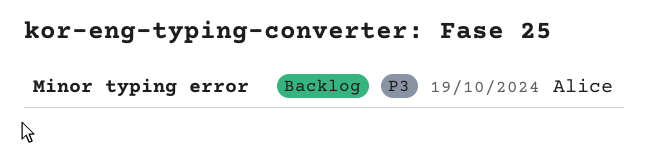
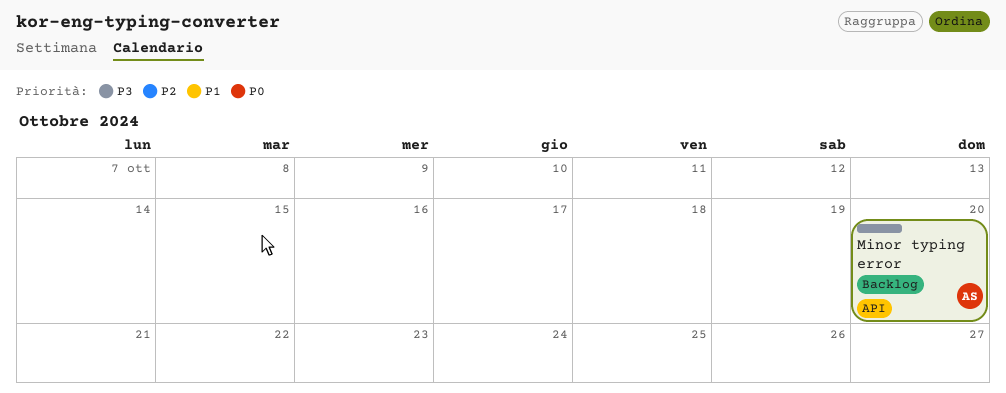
Minor typing error, due: Oct 19 -> Oct 20

